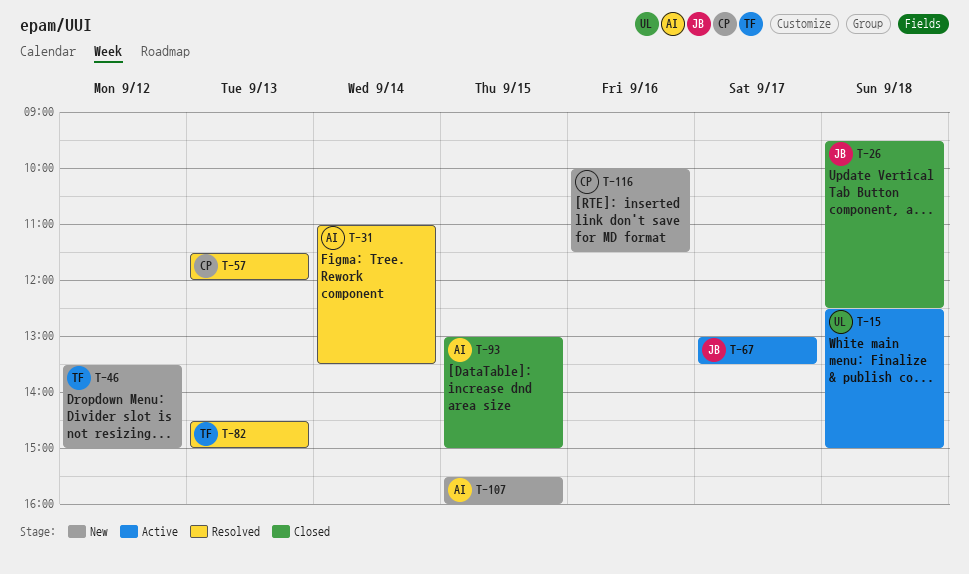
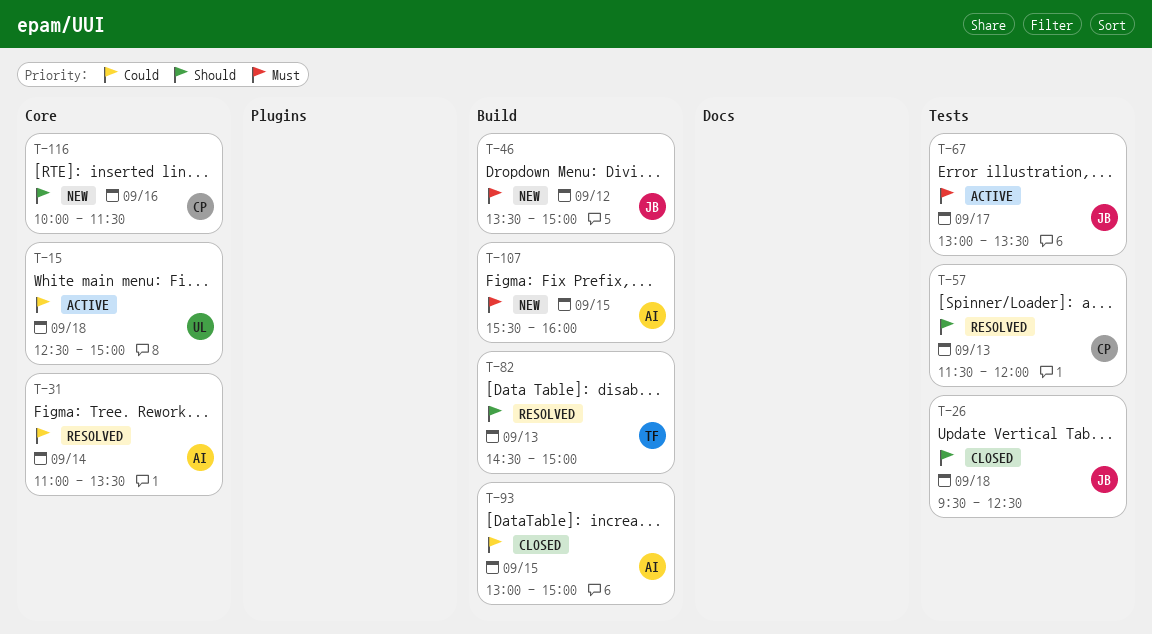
T-46, owner: TF -> JB

